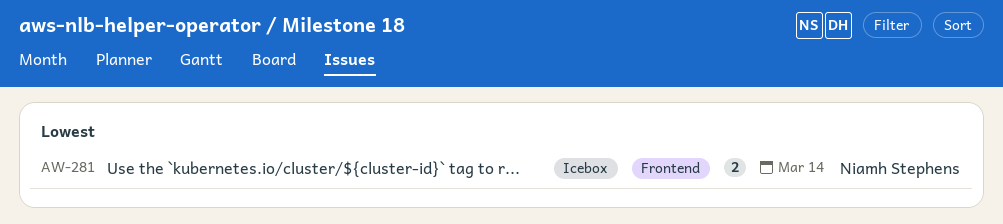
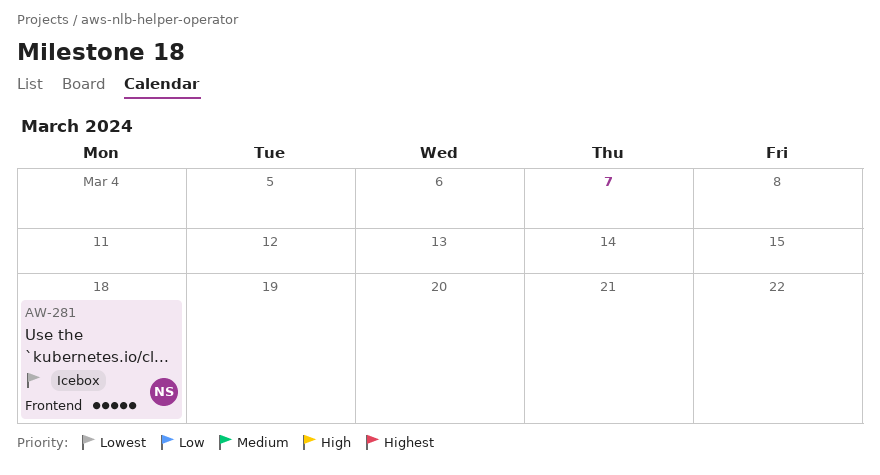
AW-281, estimate: 2 -> 5
AW-281, due: Mar 14 -> Mar 18

